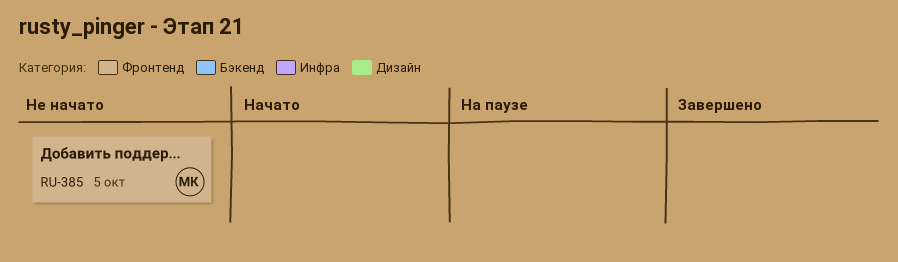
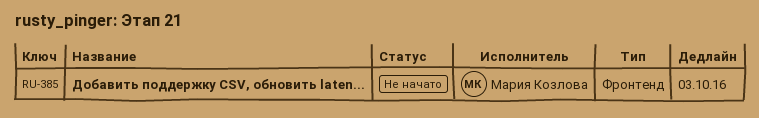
RU-385, due: Oct 5 -> Oct 3

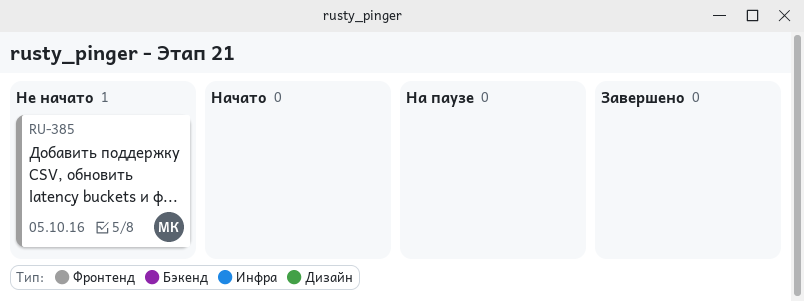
RU-385, due: Oct 3 -> Oct 5

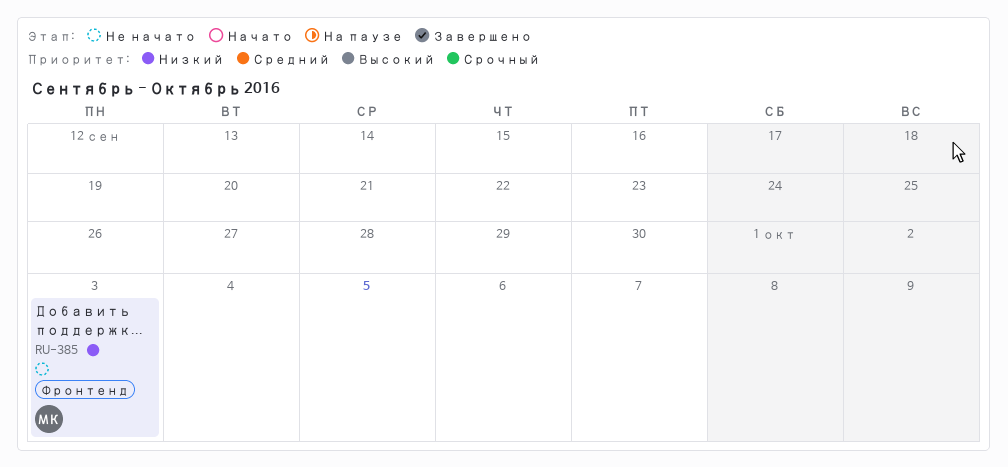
RU-385, due: Oct 5 -> Oct 3

